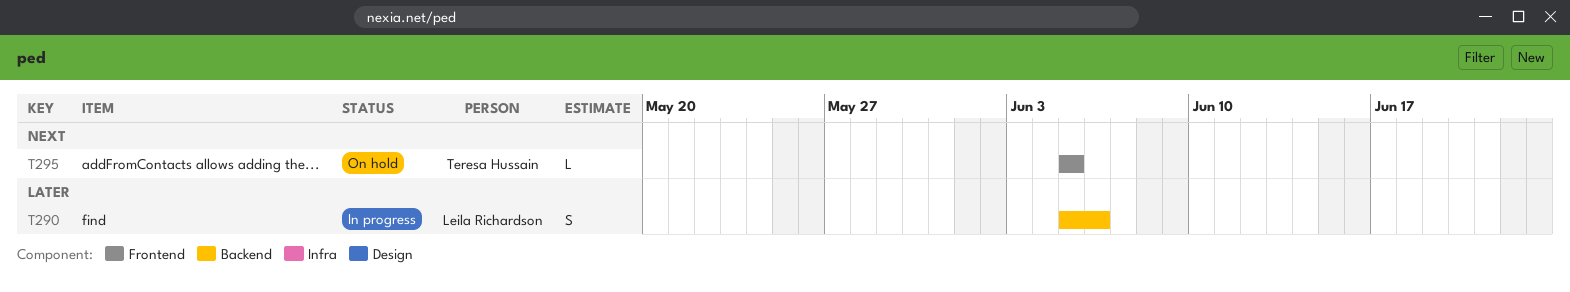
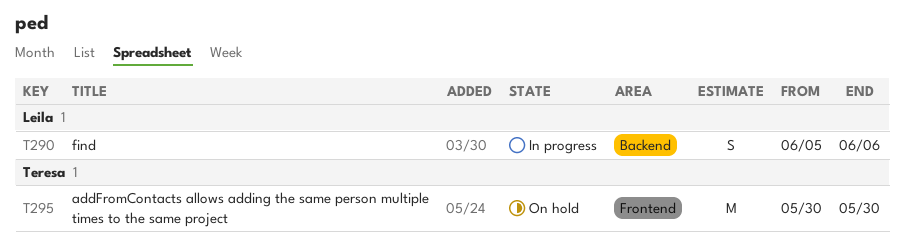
T295, estimate: L -> M
T295, start: Jun 5 -> May 30
T295, due: Jun 5 -> May 30

